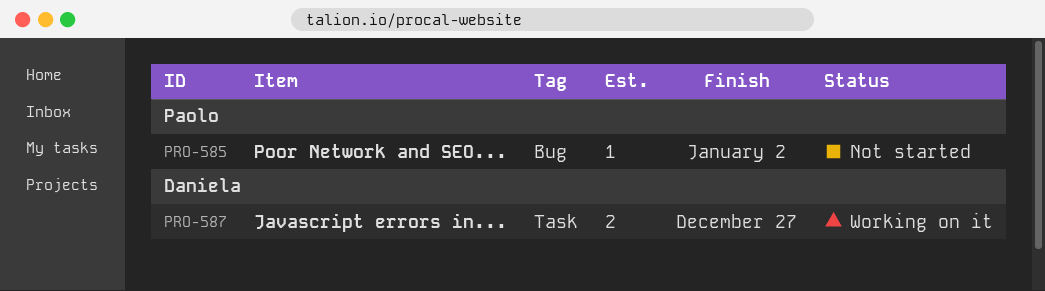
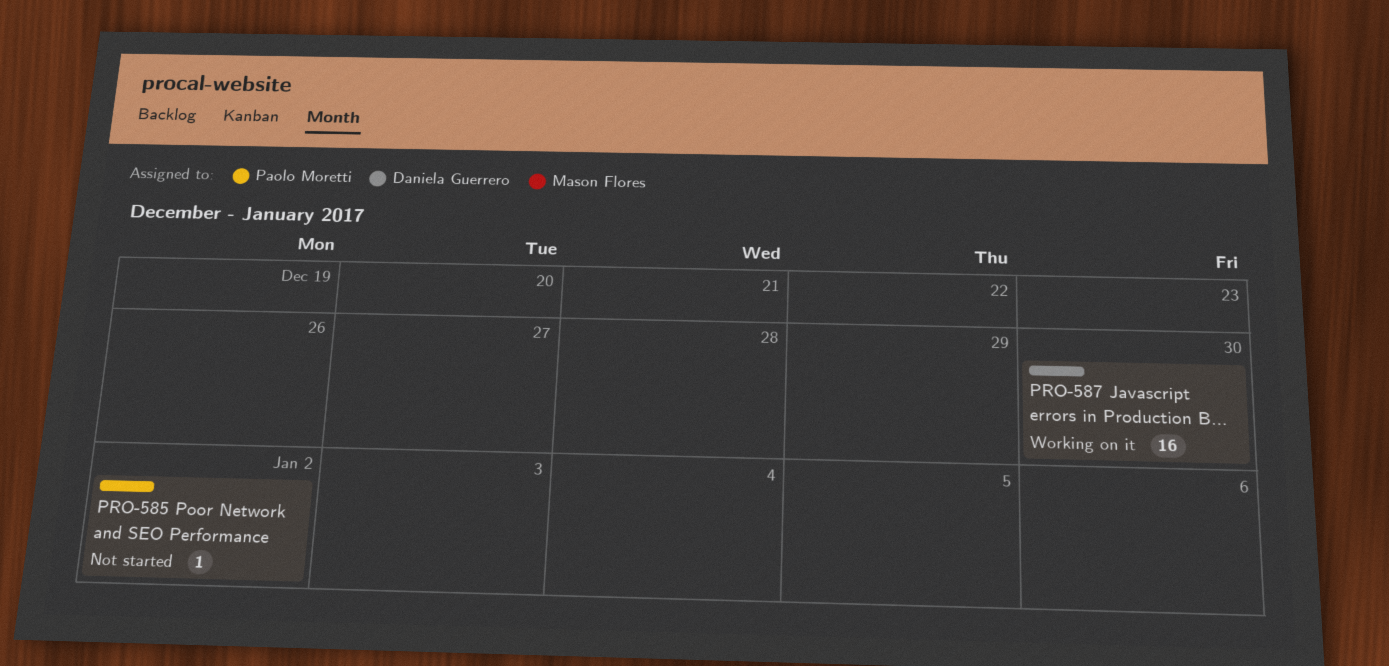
PRO-587, estimate: 2 -> 16
PRO-587, due: Dec 27 -> Dec 30

